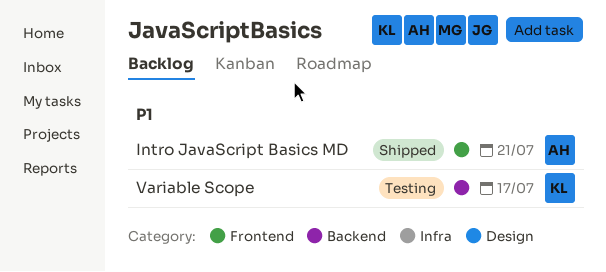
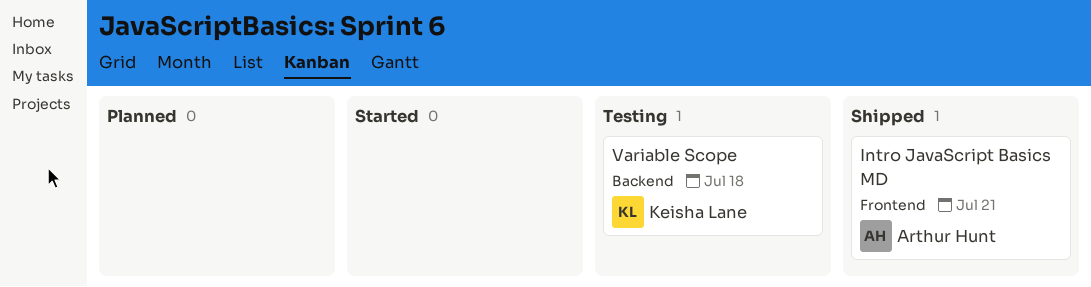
Variable Scope, due: Jul 17 -> Jul 18

